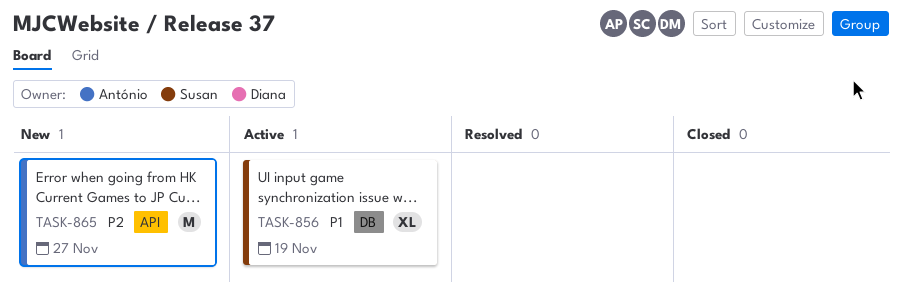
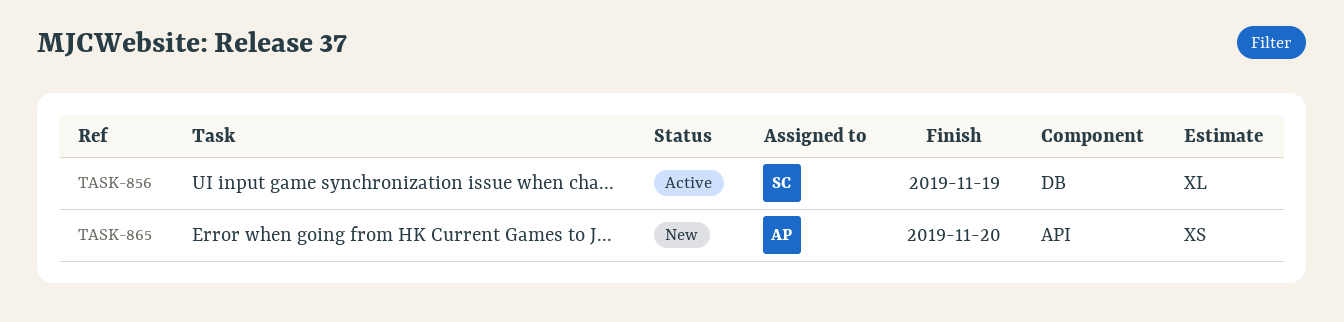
TASK-865, estimate: M -> XS
TASK-865, due: Nov 27 -> Nov 20

